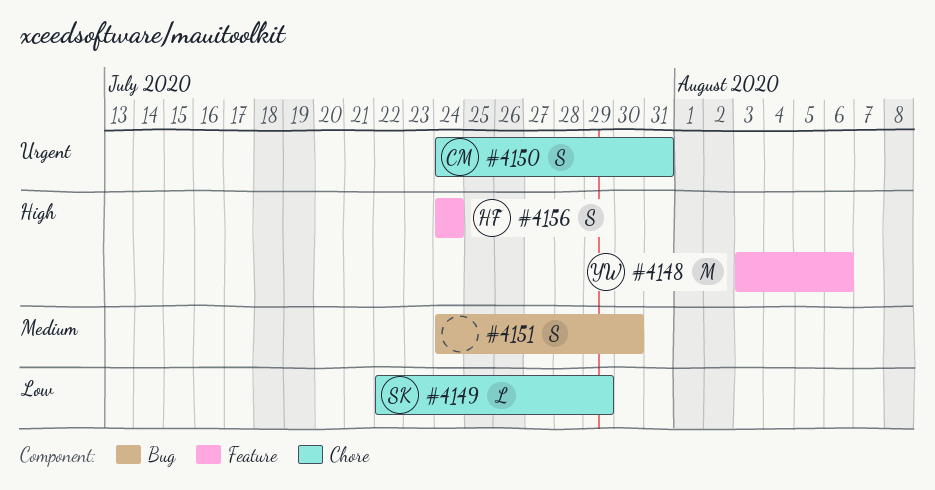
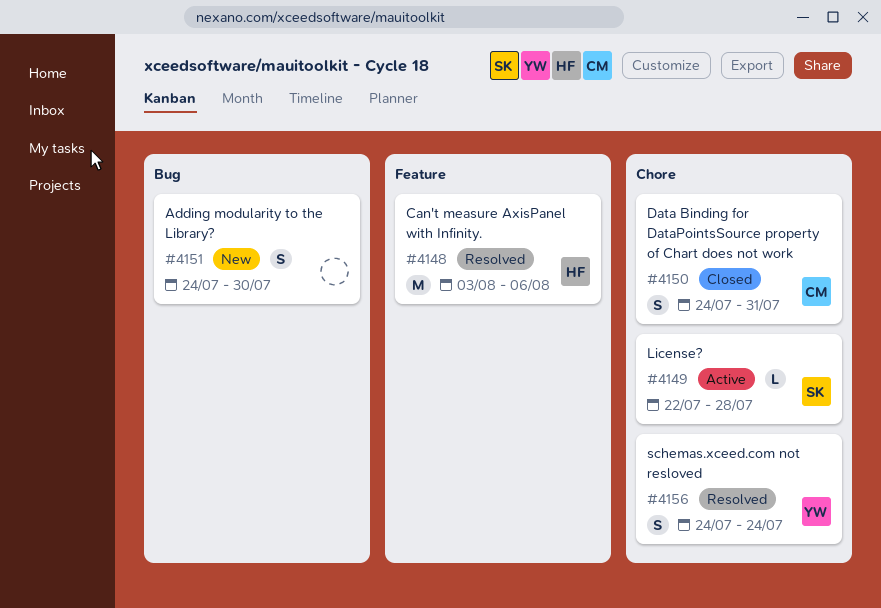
#4148, owner: YW -> HF
#4149, due: Jul 29 -> Jul 28
#4156, owner: HF -> YW
#4156, label: Feature -> Chore

